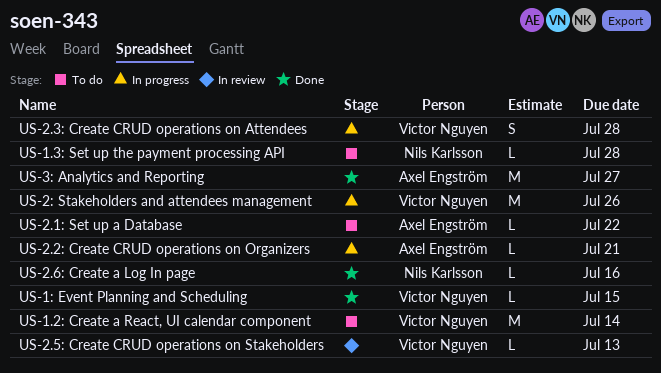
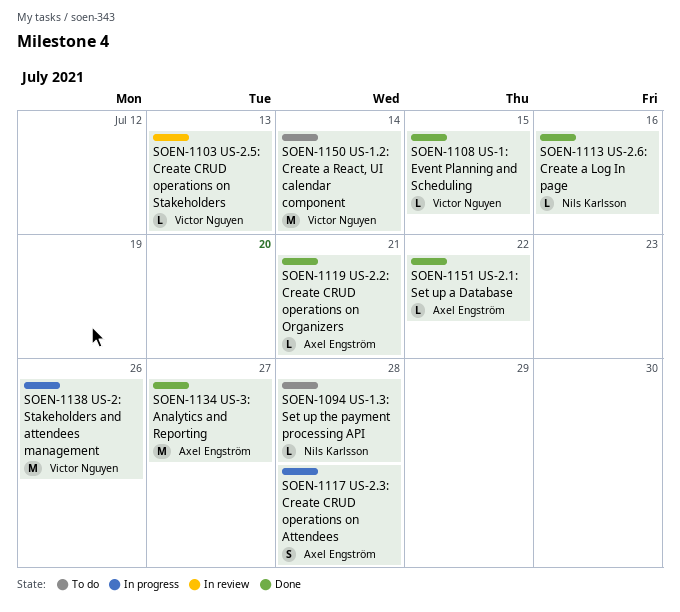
US-2.1: Set up a Database, status: To do -> Done
US-2.2: Create CRUD operations on Organizers, status: In progress -> Done
US-2.3: Create CRUD operations on Attendees, owner: Victor Nguyen -> Axel Engström

